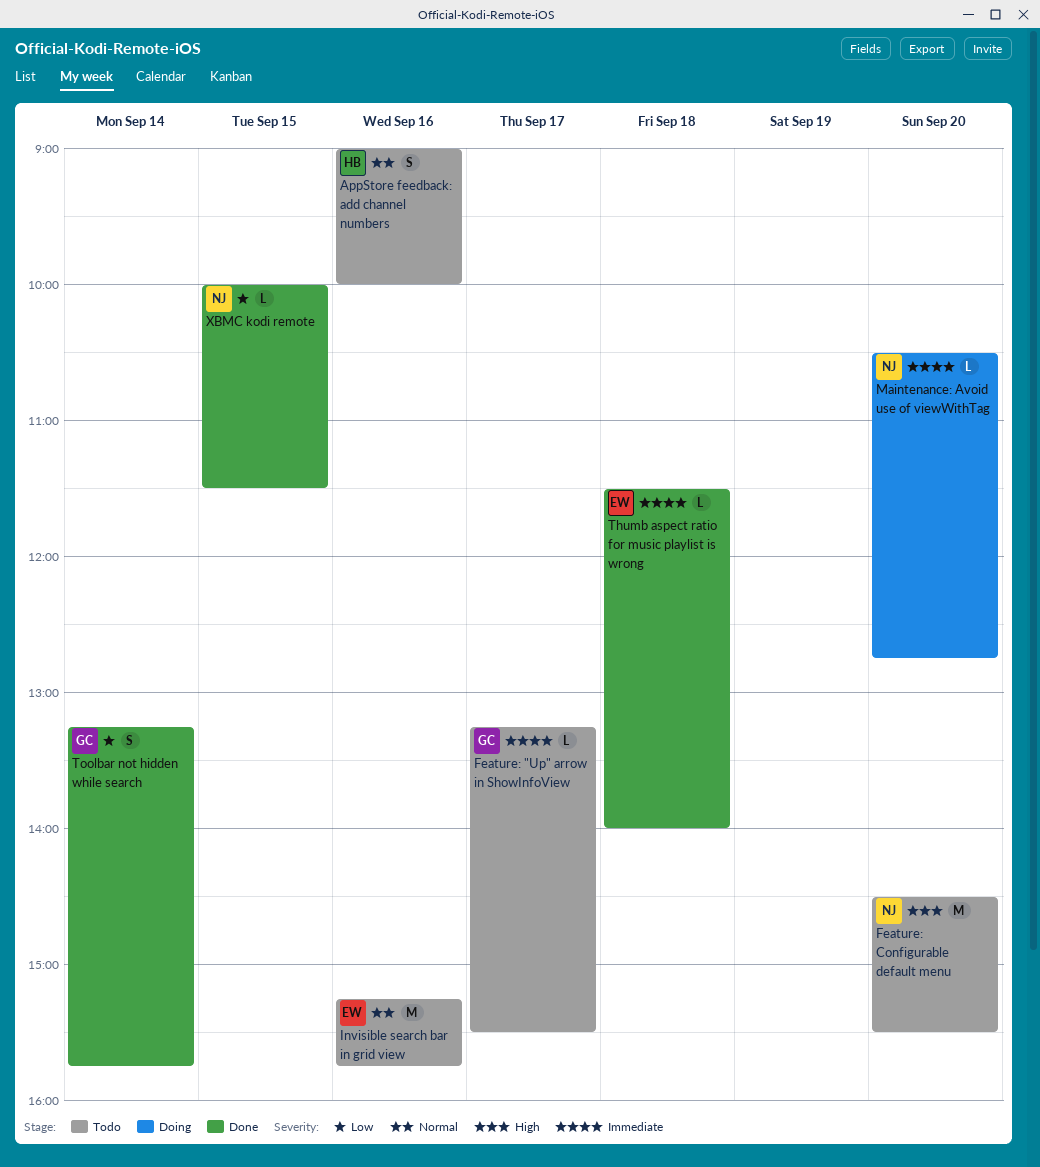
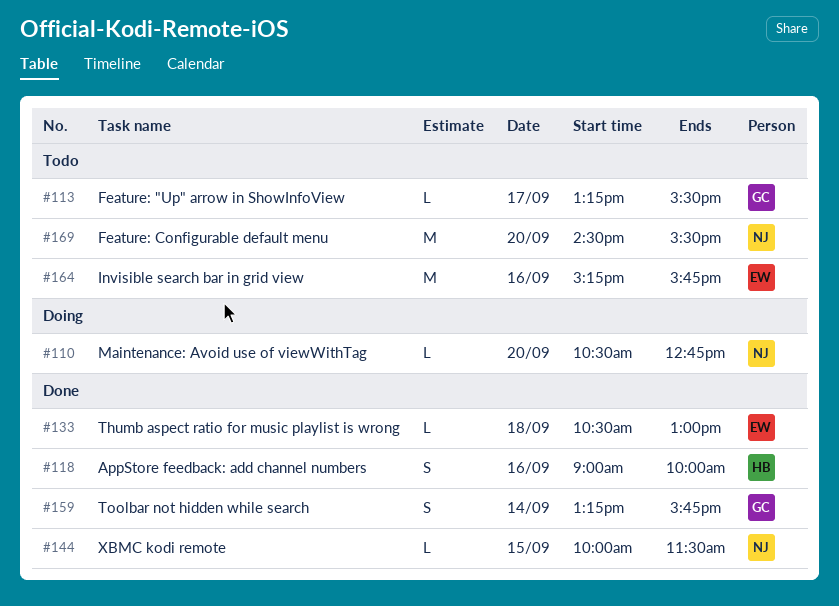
AppStore feedback: add channel numbers, status: Todo -> Done
Thumb aspect ratio for music playlist is wrong, begins: 11:30 -> 10:30
Thumb aspect ratio for music playlist is wrong, ends: 14:00 -> 13:00

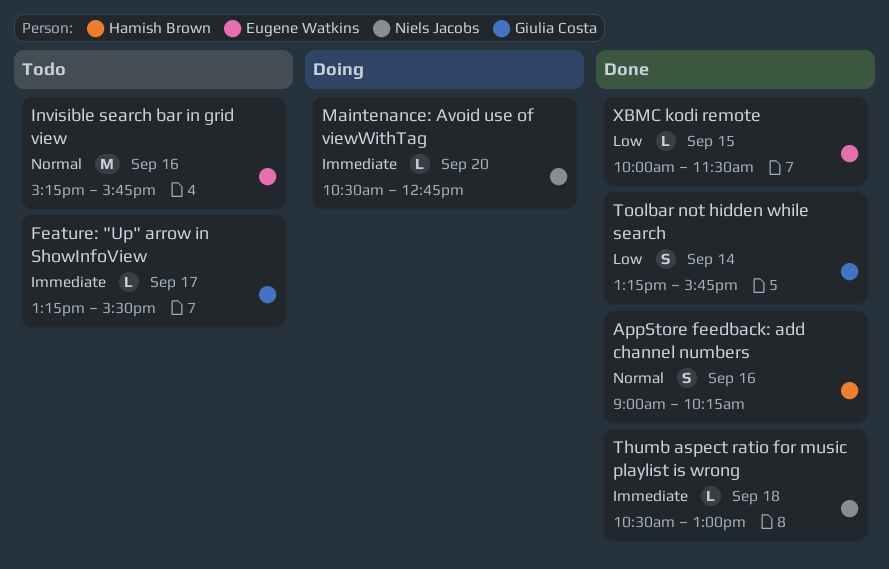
AppStore feedback: add channel numbers, ends: 10:00 -> 10:15
Feature: Configurable default menu: present -> none
Thumb aspect ratio for music playlist is wrong, owner: Eugene Watkins -> Niels Jacobs
XBMC kodi remote, owner: Niels Jacobs -> Eugene Watkins

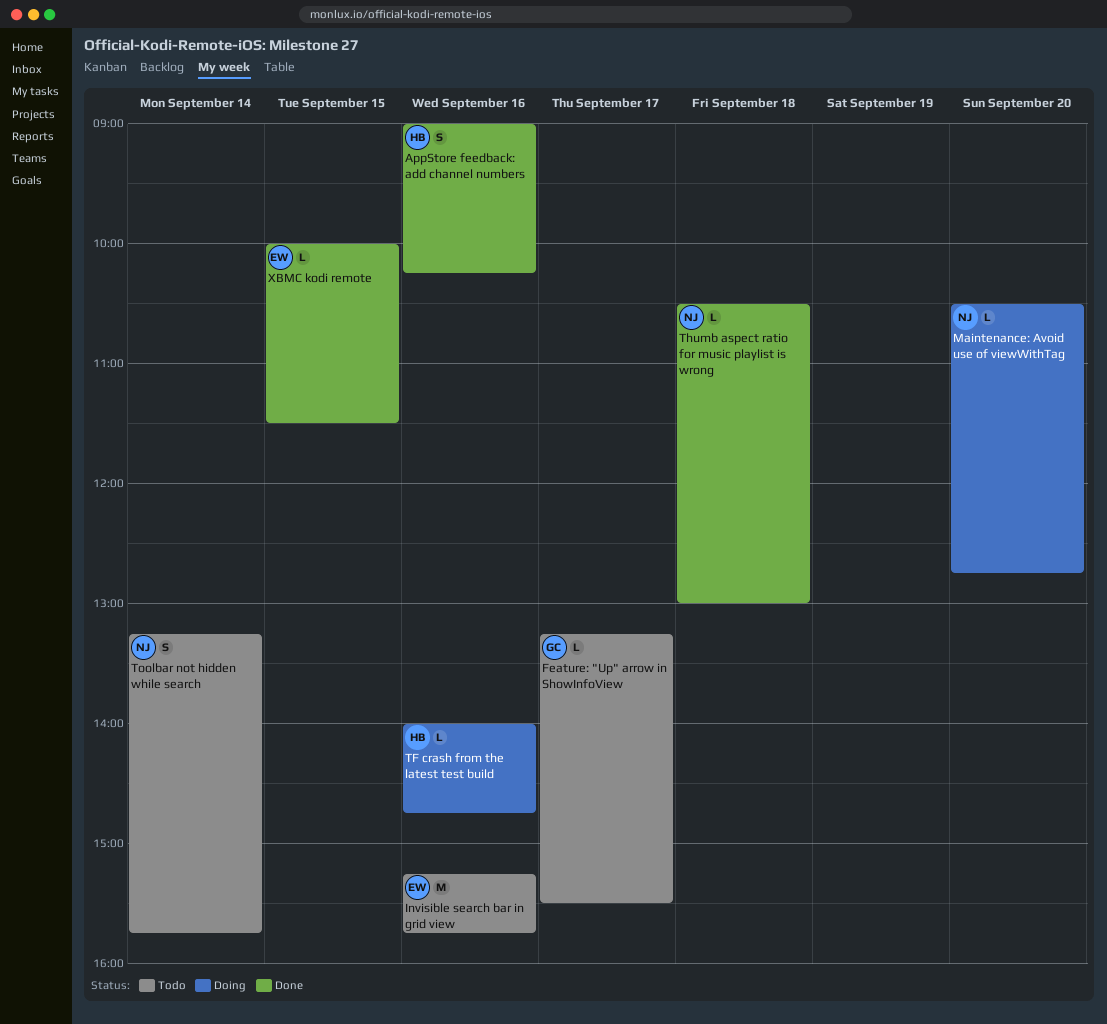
TF crash from the latest test build: none -> present
Toolbar not hidden while search, status: Done -> Todo
Toolbar not hidden while search, owner: Giulia Costa -> Niels Jacobs

